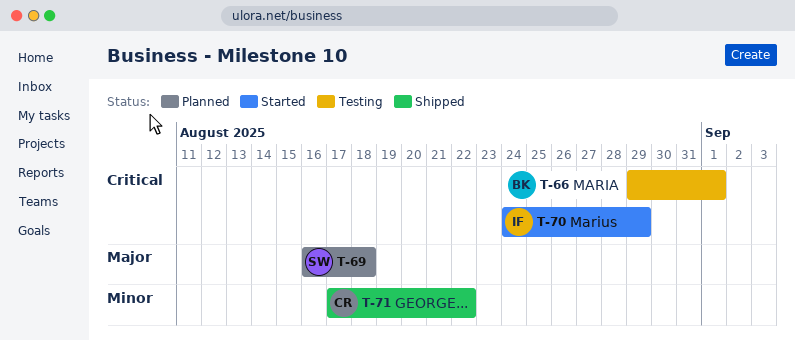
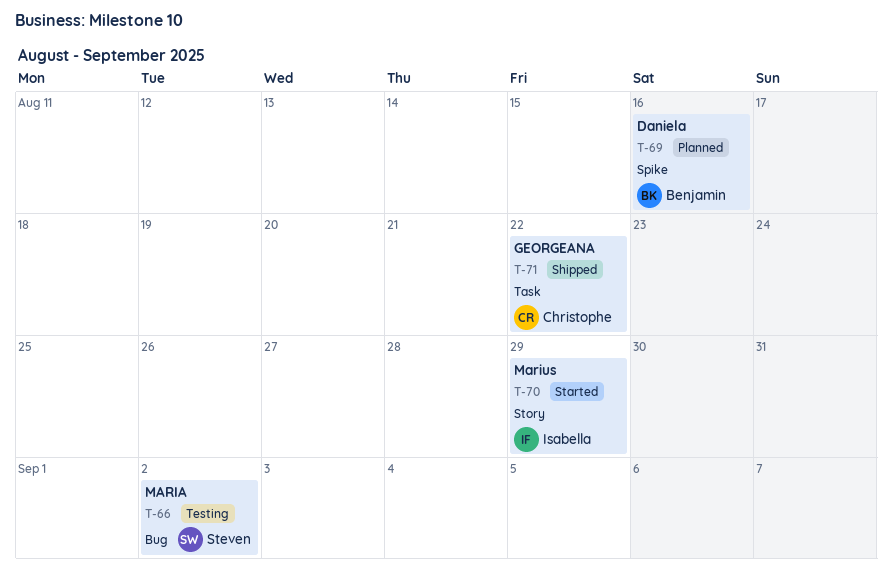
T-66, owner: Benjamin -> Steven
T-66, due: Sep 1 -> Sep 2
T-69, owner: Steven -> Benjamin
T-69, due: Aug 18 -> Aug 16

